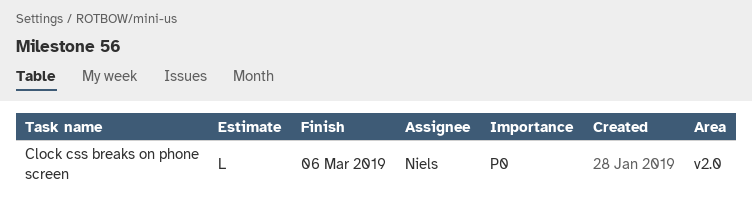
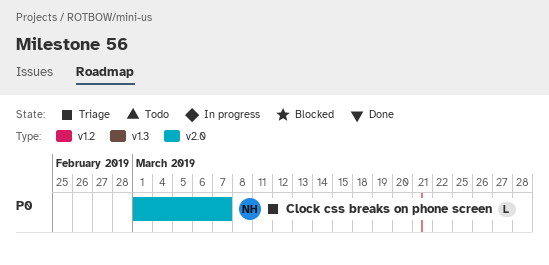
Clock css breaks on phone screen, due: Mar 6 -> Mar 7

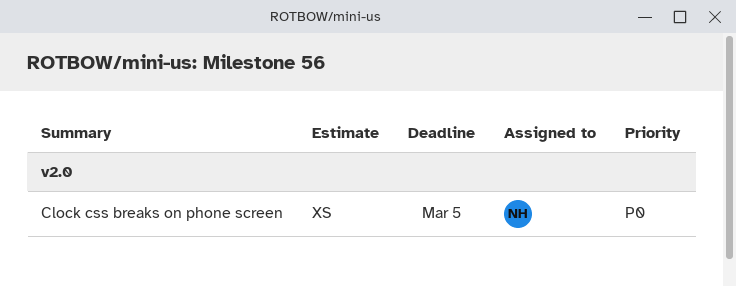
Clock css breaks on phone screen, estimate: L -> XS
Clock css breaks on phone screen, due: Mar 7 -> Mar 5

